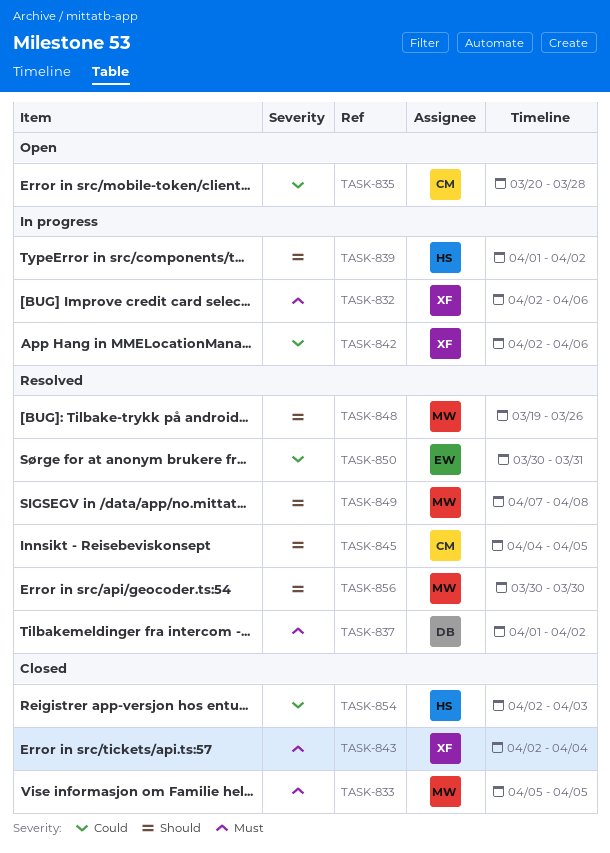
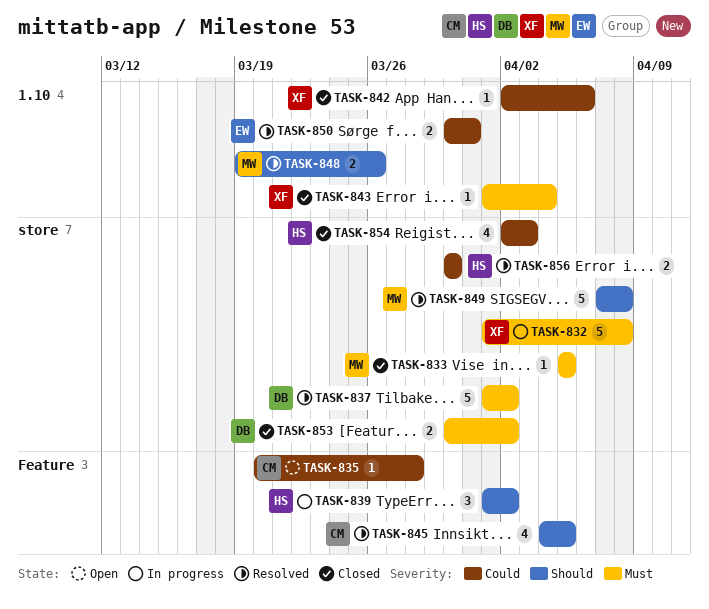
TASK-832, start: Apr 2 -> Apr 1
TASK-832, due: Apr 6 -> Apr 8
TASK-842, status: In progress -> Closed
TASK-843, start: Apr 2 -> Apr 1
TASK-853: none -> present
TASK-856, owner: MW -> HS
TASK-856, priority: Should -> Could

